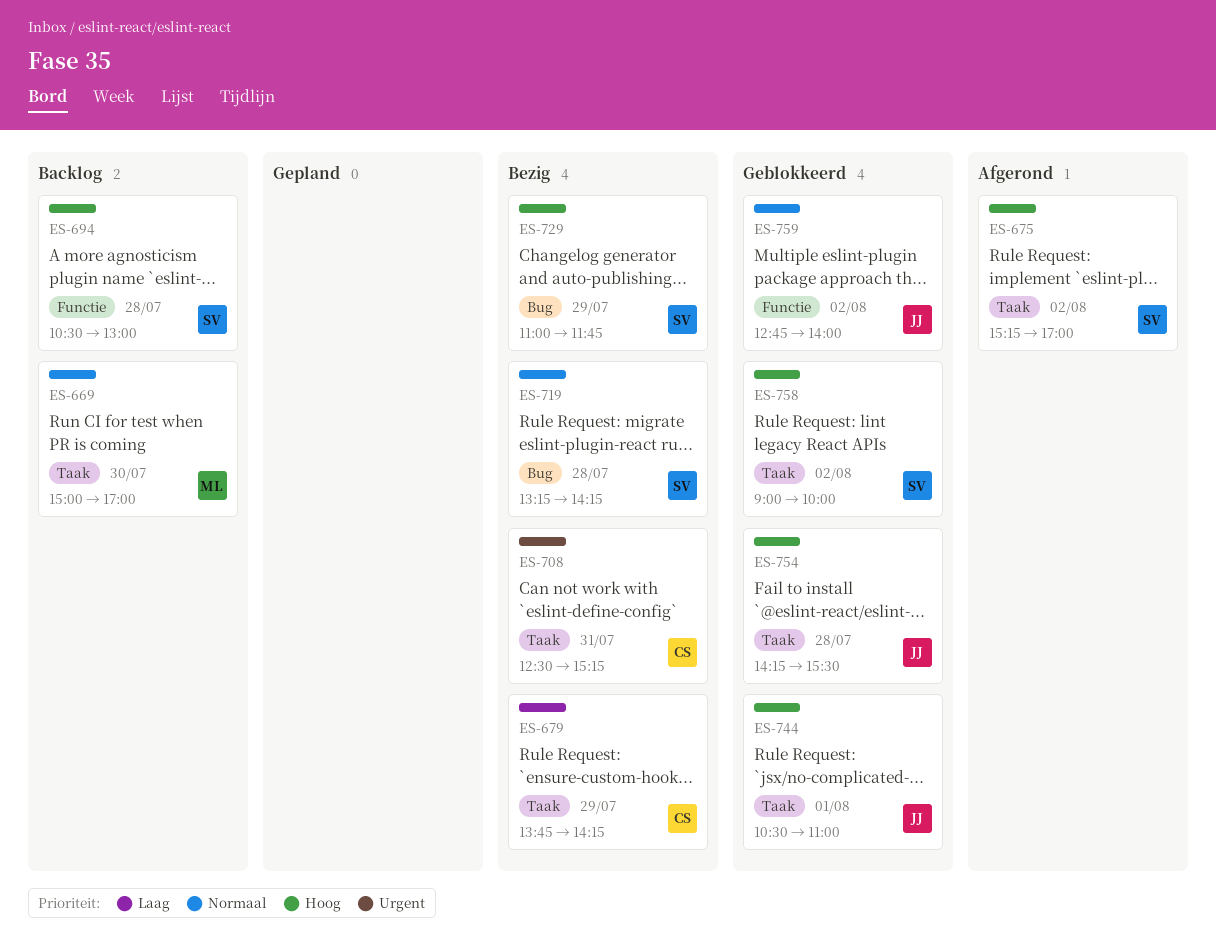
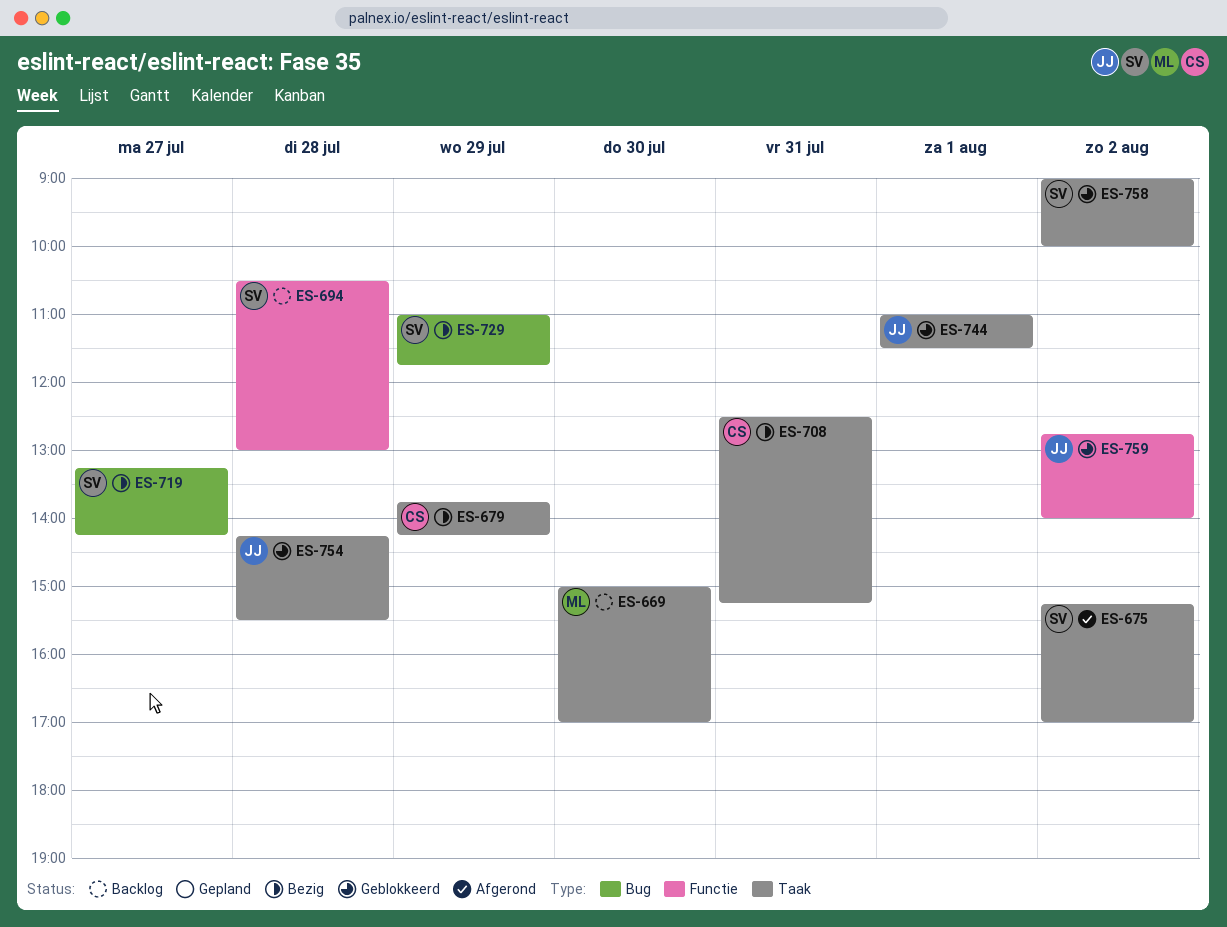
ES-719, day: Jul 28 -> Jul 27
ES-744, begins: 10:30 -> 11:00
ES-744, ends: 11:00 -> 11:30

